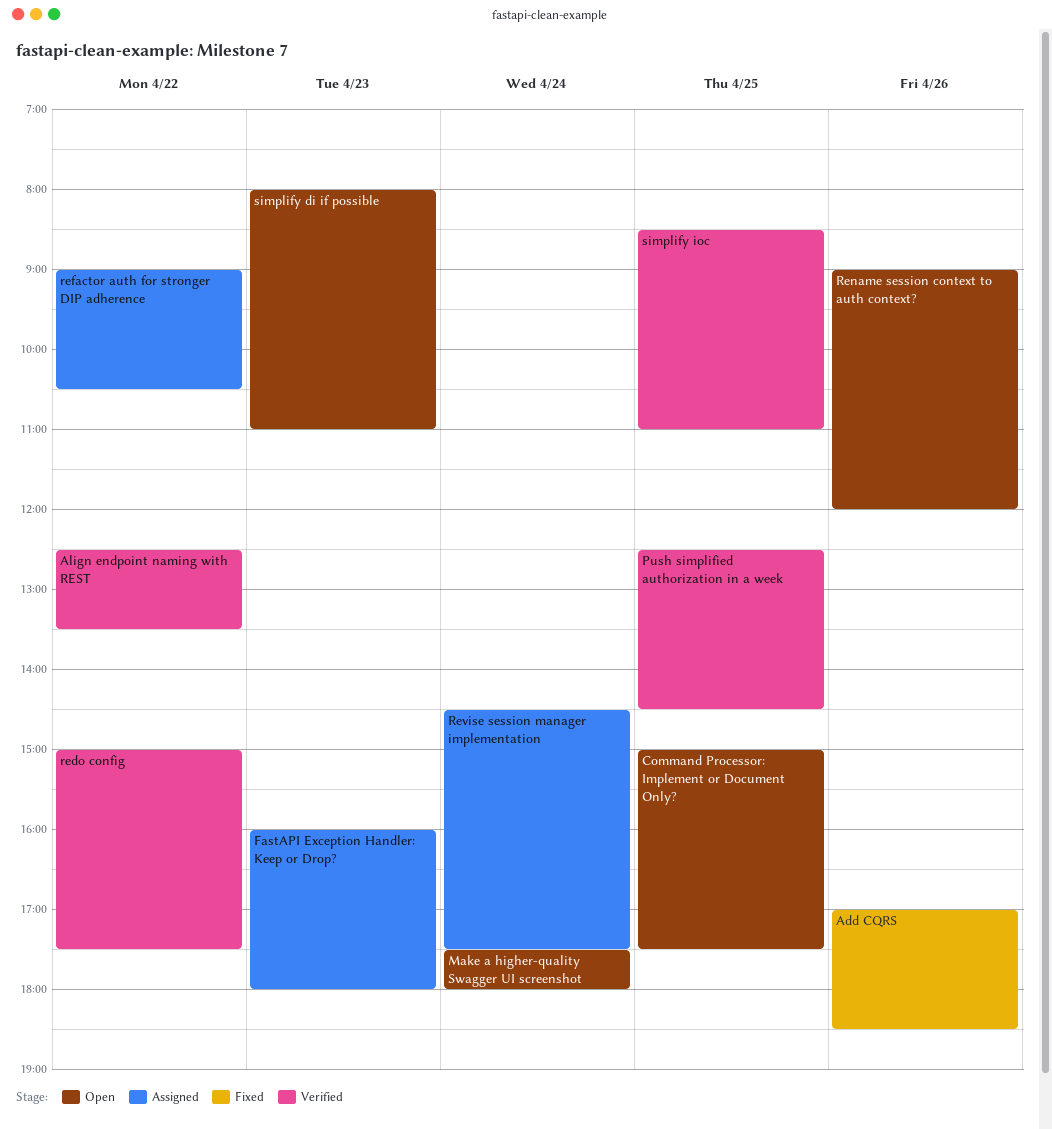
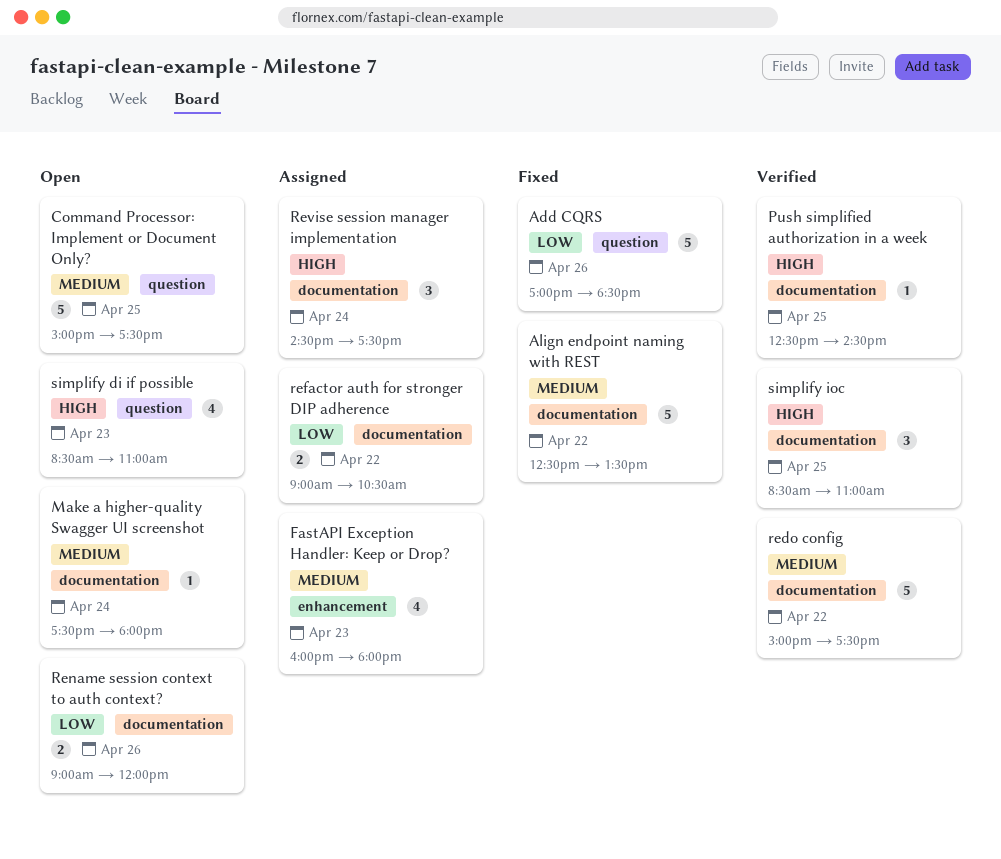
Align endpoint naming with REST, status: Verified -> Fixed
simplify di if possible, begins: 08:00 -> 08:30

